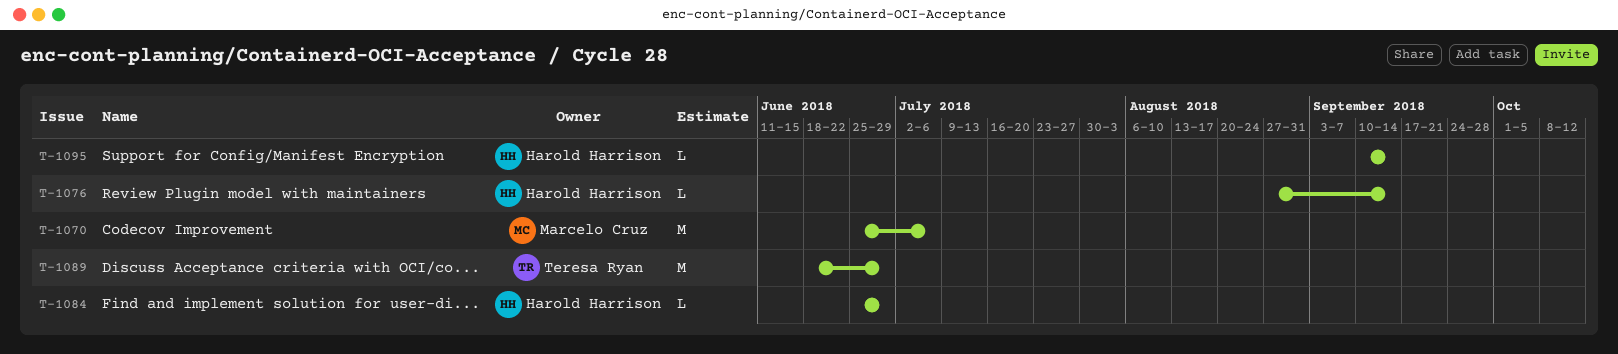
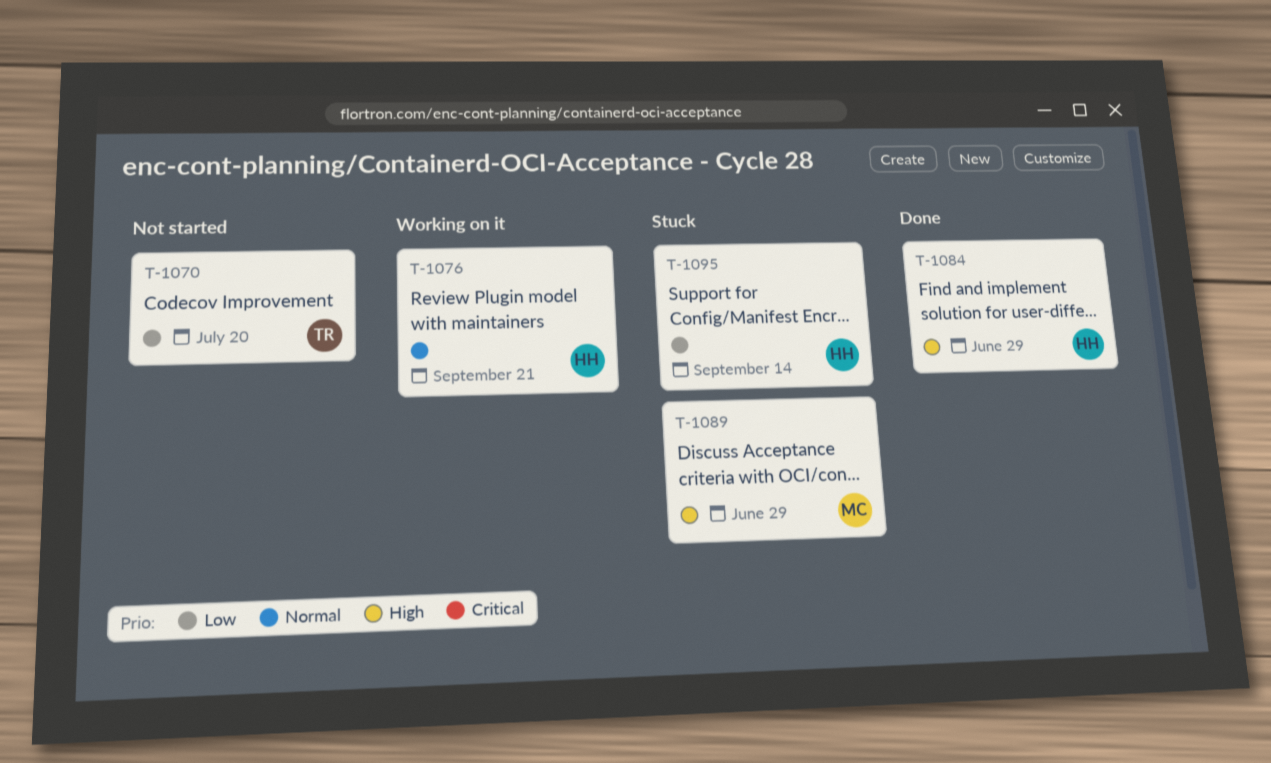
T-1070, owner: Marcelo Cruz -> Teresa Ryan
T-1070, due: Jul 6 -> Jul 20
T-1076, due: Sep 14 -> Sep 21
T-1089, owner: Teresa Ryan -> Marcelo Cruz

